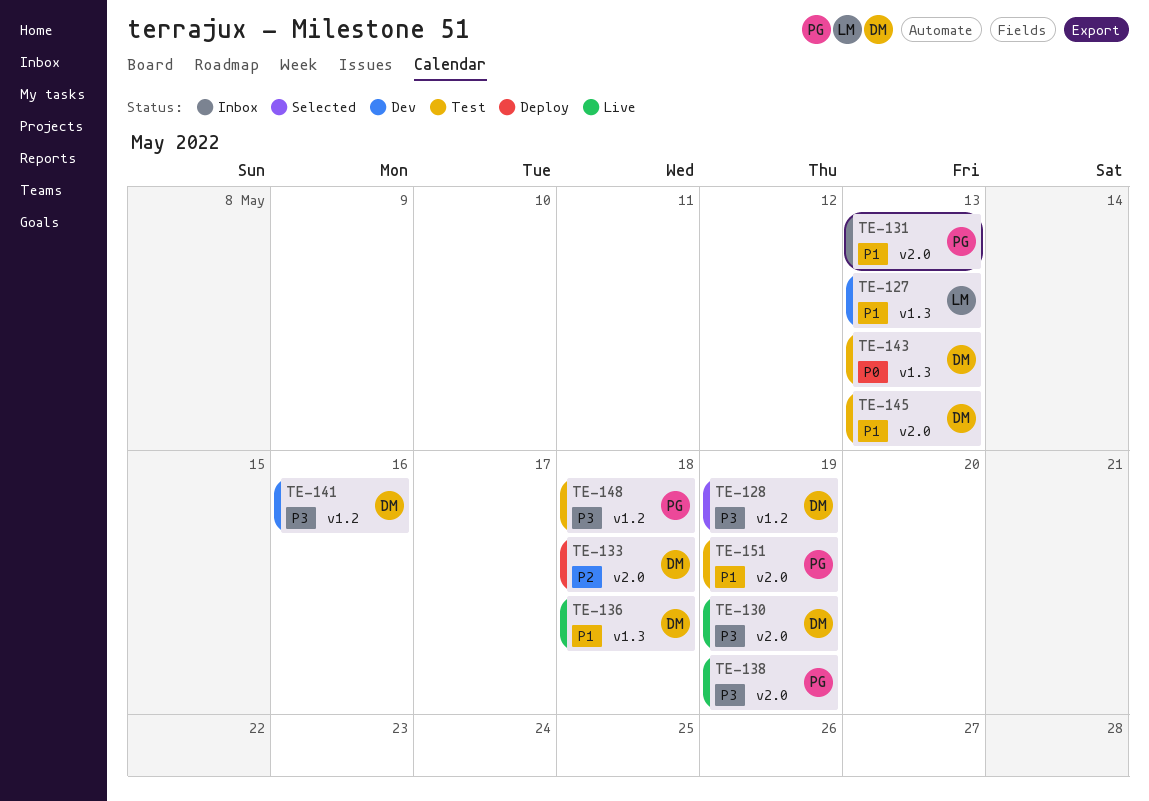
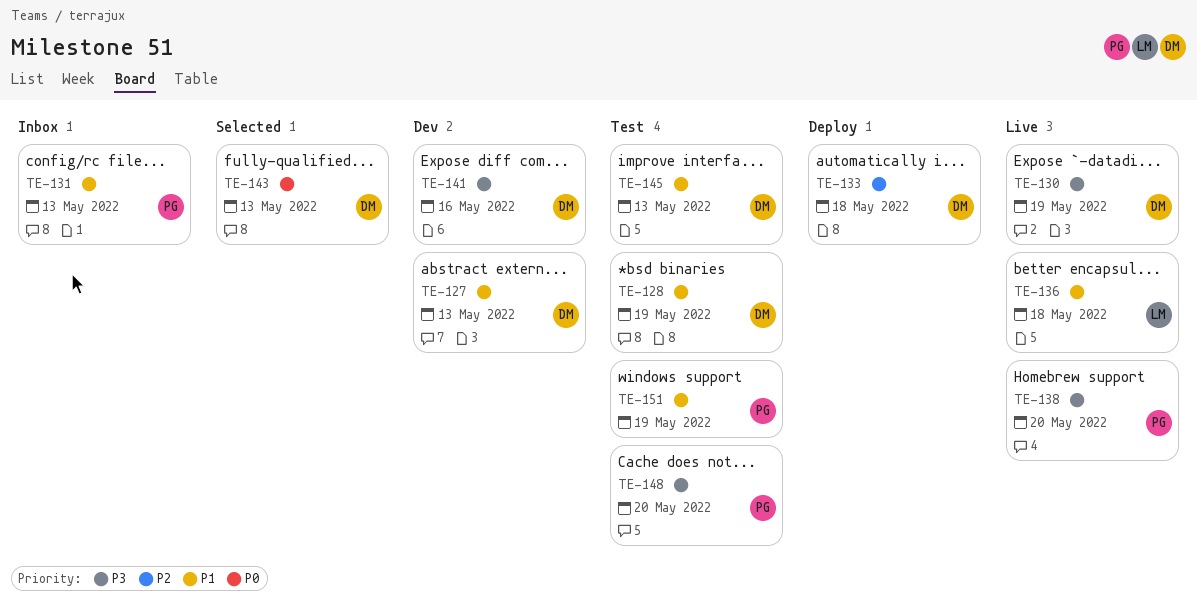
TE-127, owner: LM -> DM
TE-128, status: Selected -> Test
TE-128, priority: P3 -> P1
TE-136, owner: DM -> LM
TE-138, due: May 19 -> May 20
TE-143, status: Test -> Selected
TE-148, due: May 18 -> May 20

